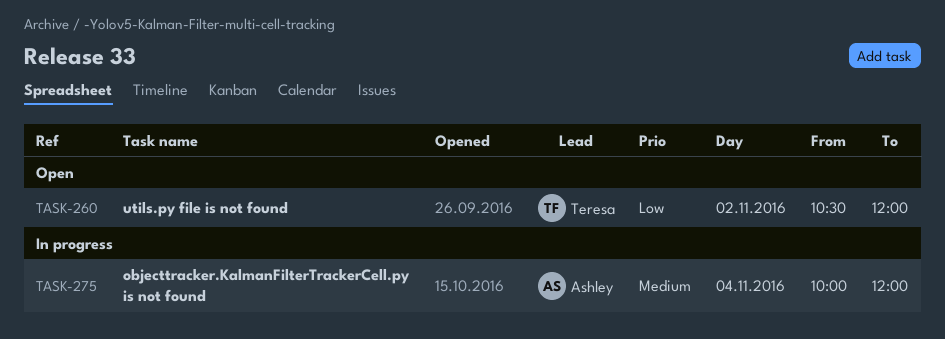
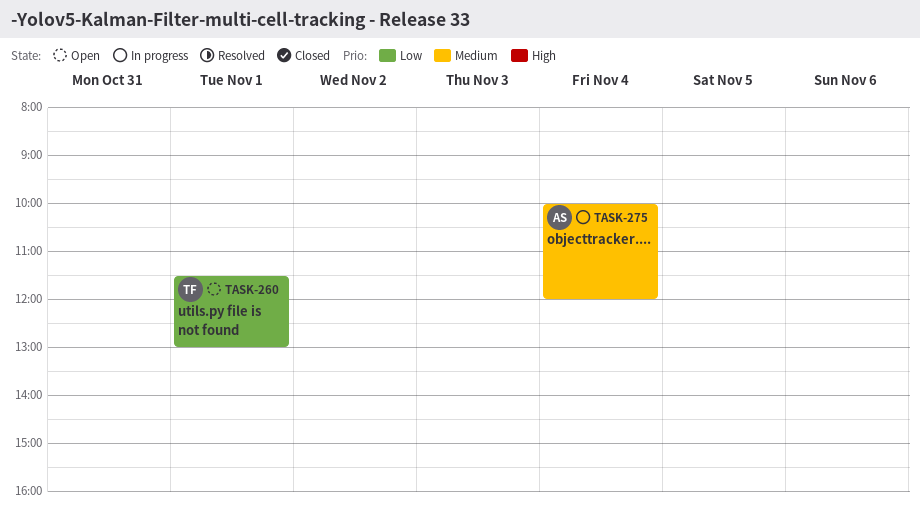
TASK-260, day: Nov 2 -> Nov 1
TASK-260, begins: 10:30 -> 11:30
TASK-260, ends: 12:00 -> 13:00

